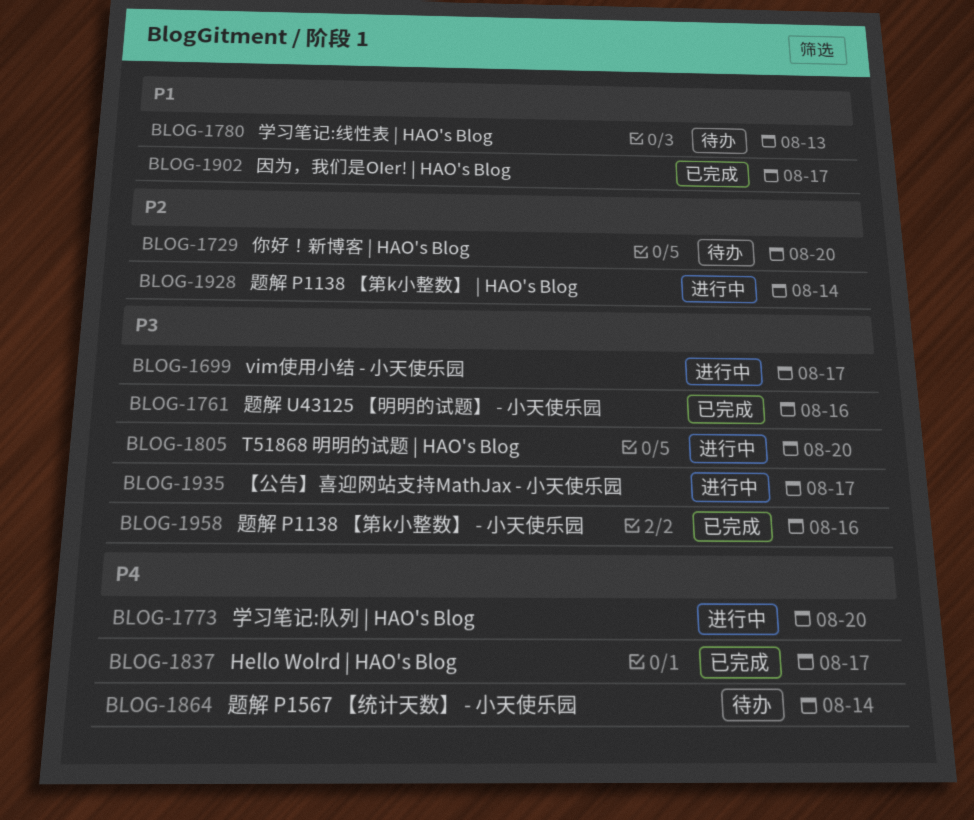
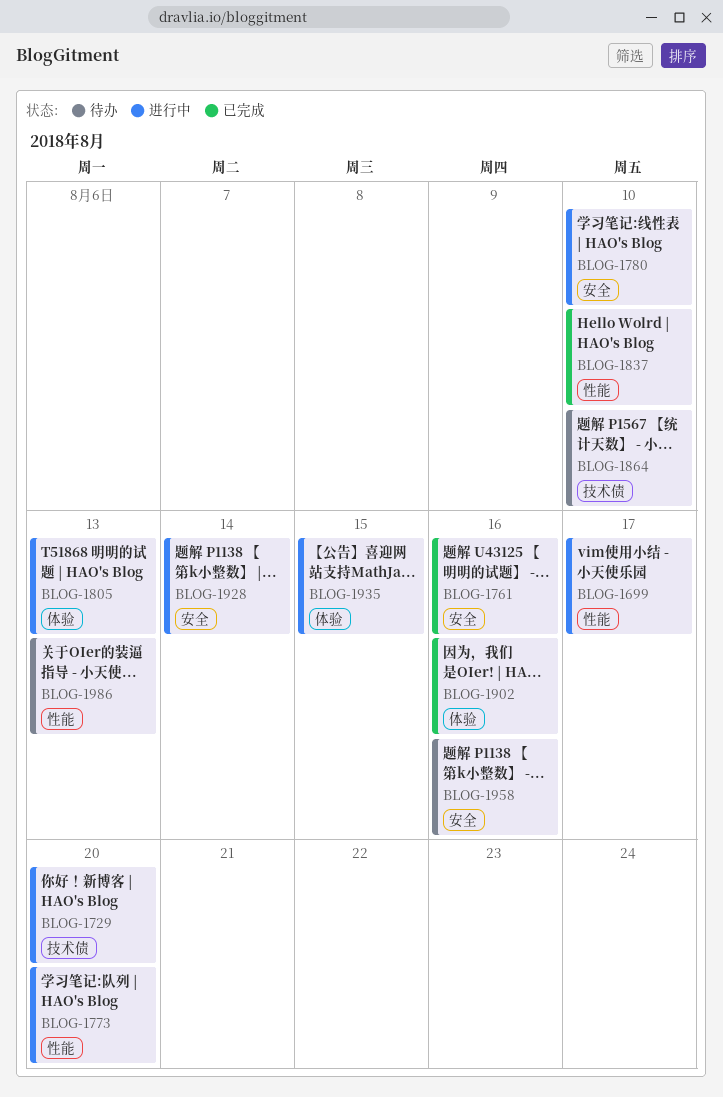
BLOG-1729, status: 待办 -> 进行中
BLOG-1780, status: 待办 -> 进行中
BLOG-1780, due: Aug 13 -> Aug 10
BLOG-1805, due: Aug 20 -> Aug 13
BLOG-1837, due: Aug 17 -> Aug 10
BLOG-1864, due: Aug 14 -> Aug 10
BLOG-1902, due: Aug 17 -> Aug 16
BLOG-1935, due: Aug 17 -> Aug 15
BLOG-1958, status: 已完成 -> 待办
BLOG-1986: none -> present

